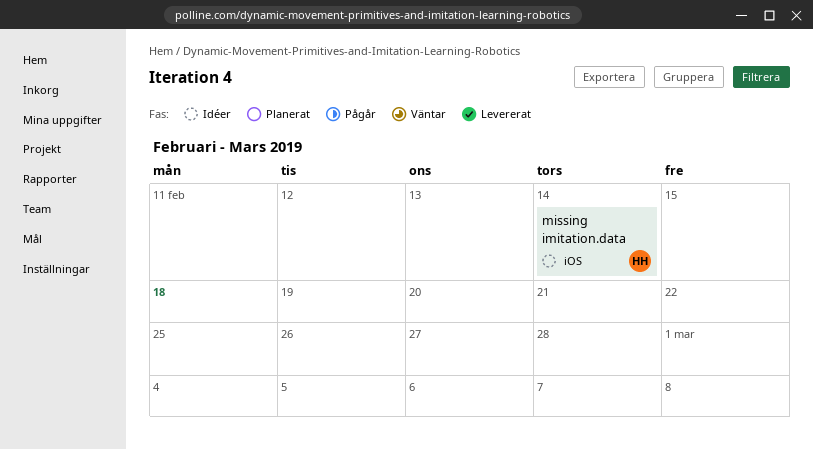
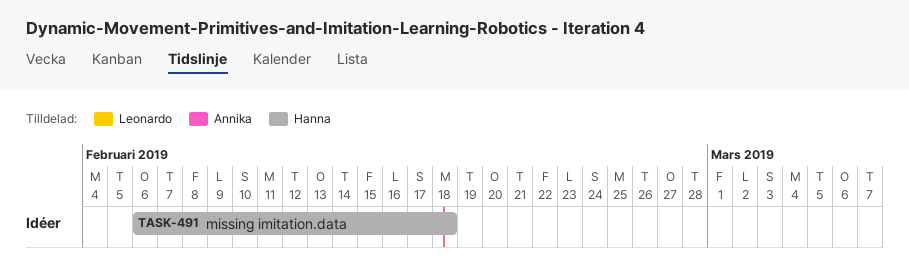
missing imitation.data, due: Feb 14 -> Feb 18

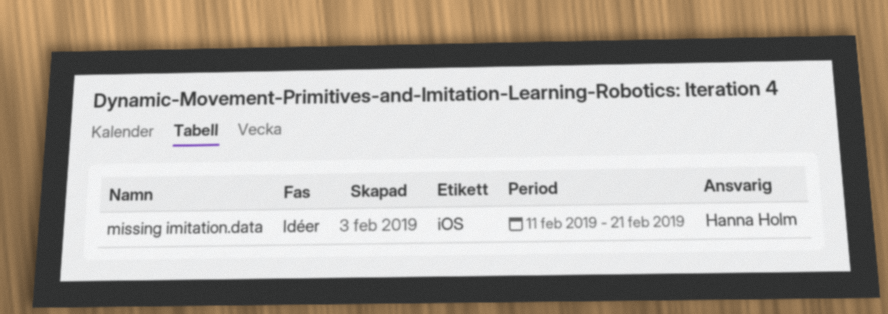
missing imitation.data, start: Feb 6 -> Feb 11
missing imitation.data, due: Feb 18 -> Feb 21

